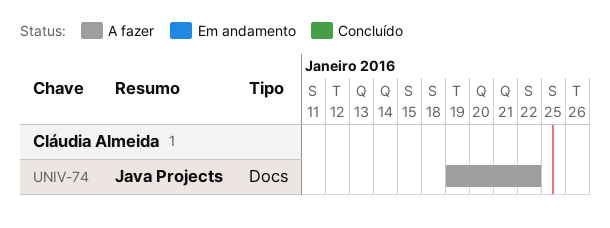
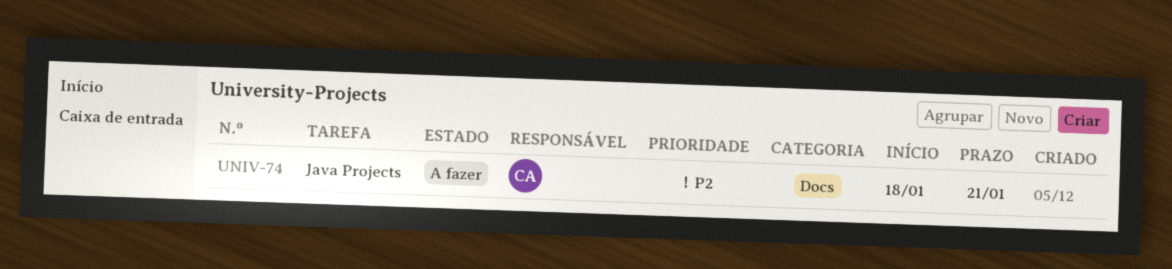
UNIV-74, start: Jan 19 -> Jan 18
UNIV-74, due: Jan 22 -> Jan 21

